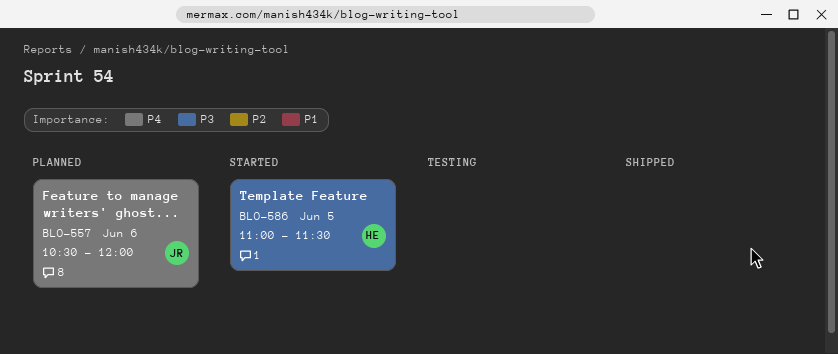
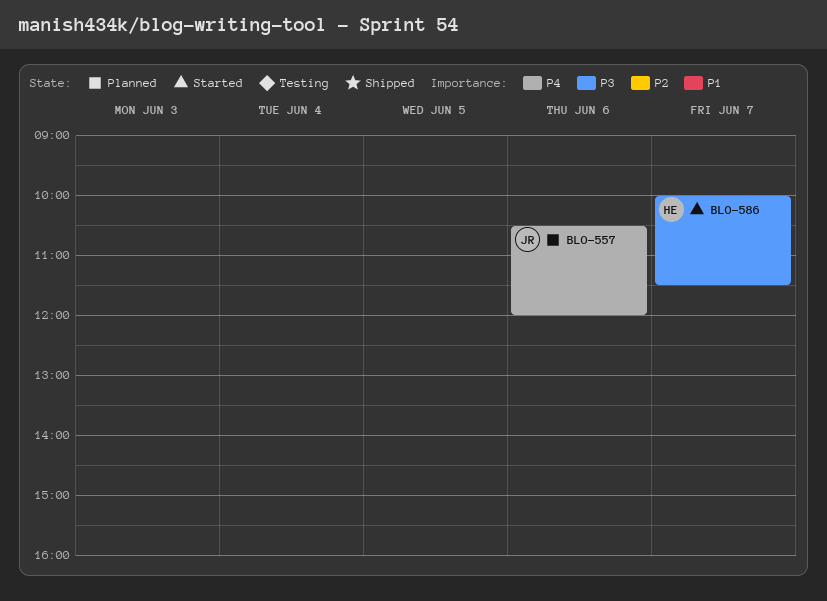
BLO-586, day: Jun 5 -> Jun 7
BLO-586, begins: 11:00 -> 10:00

